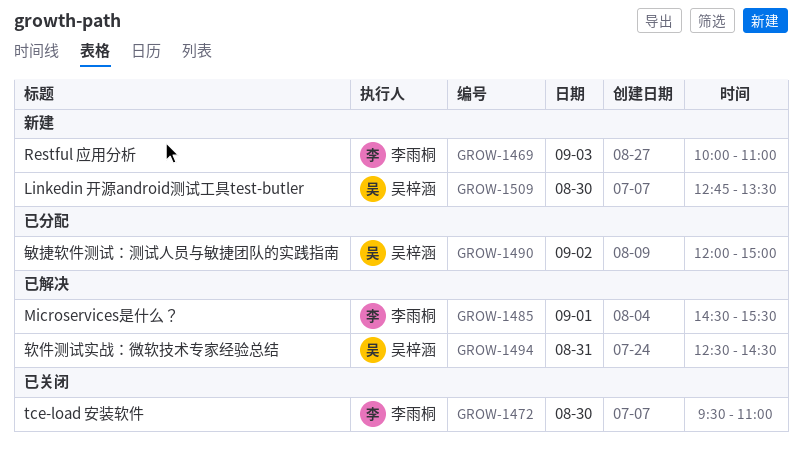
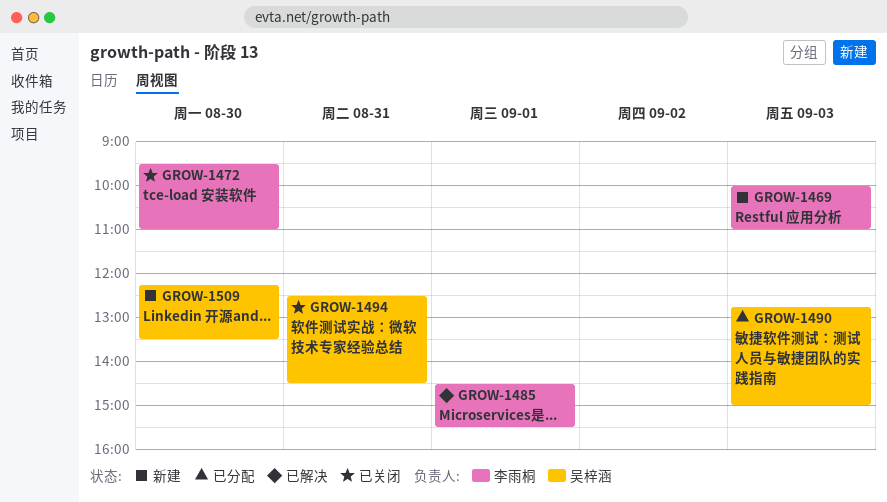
GROW-1490, day: Sep 2 -> Sep 3
GROW-1490, begins: 12:00 -> 12:45
GROW-1494, status: 已解决 -> 已关闭
GROW-1509, begins: 12:45 -> 12:15

